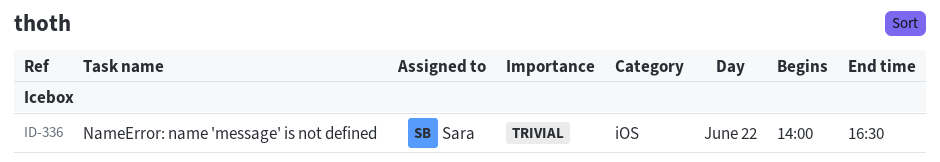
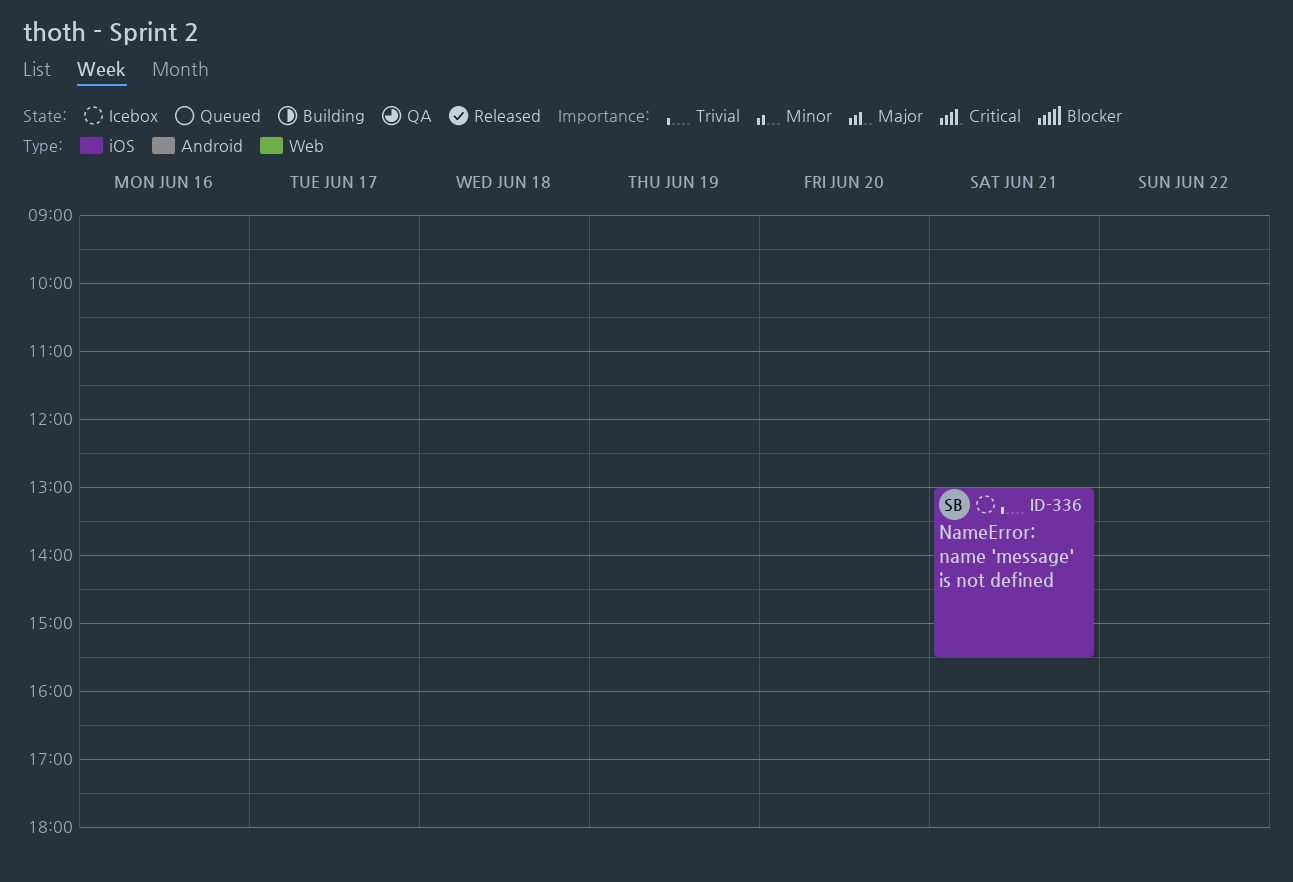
ID-336, day: Jun 22 -> Jun 21
ID-336, begins: 14:00 -> 13:00
ID-336, ends: 16:30 -> 15:30

